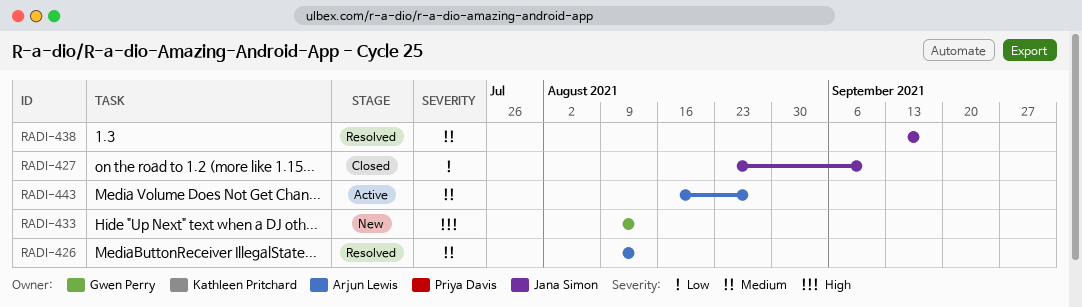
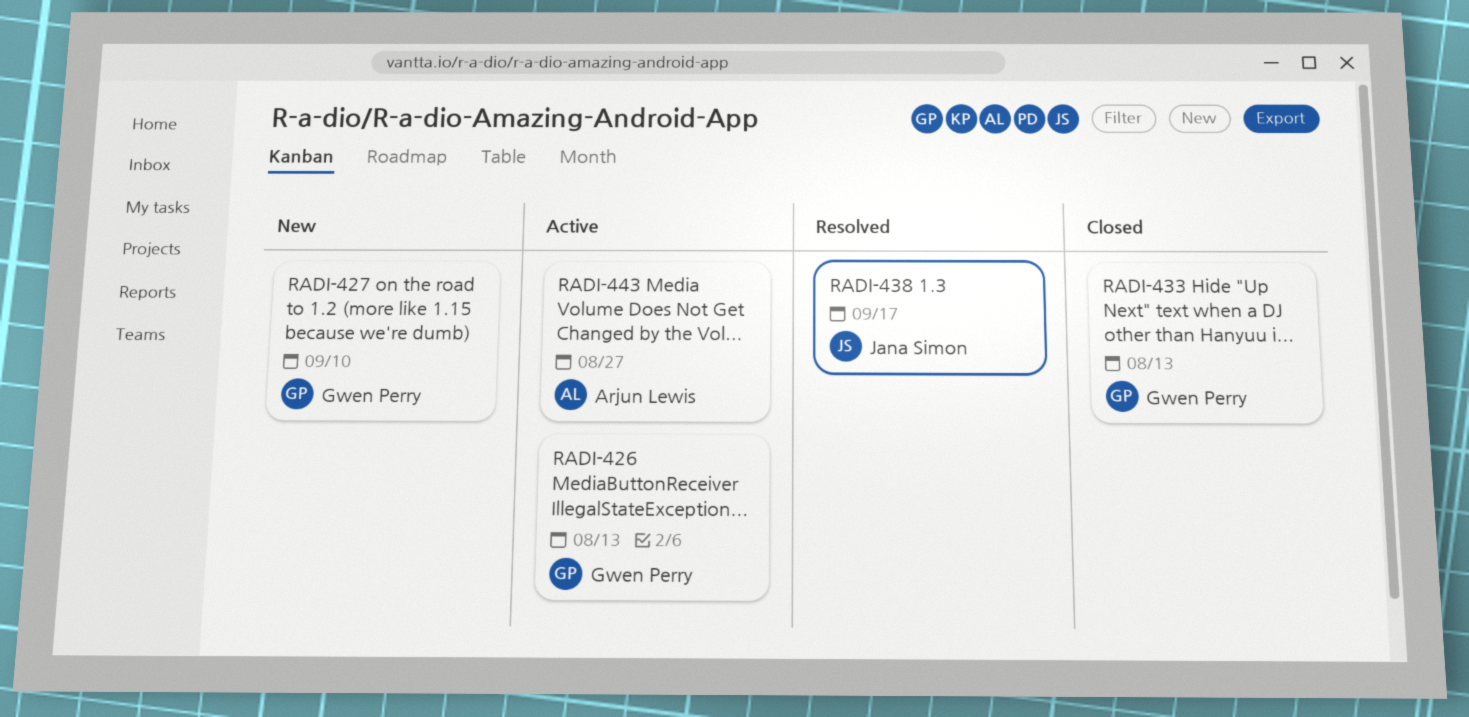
RADI-426, status: Resolved -> Active
RADI-426, owner: Arjun Lewis -> Gwen Perry
RADI-427, status: Closed -> New
RADI-427, owner: Jana Simon -> Gwen Perry
RADI-433, status: New -> Closed

